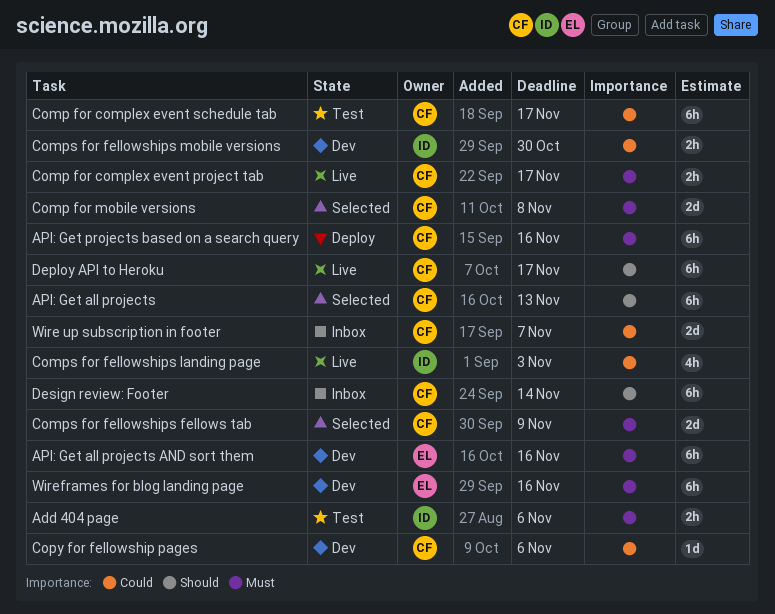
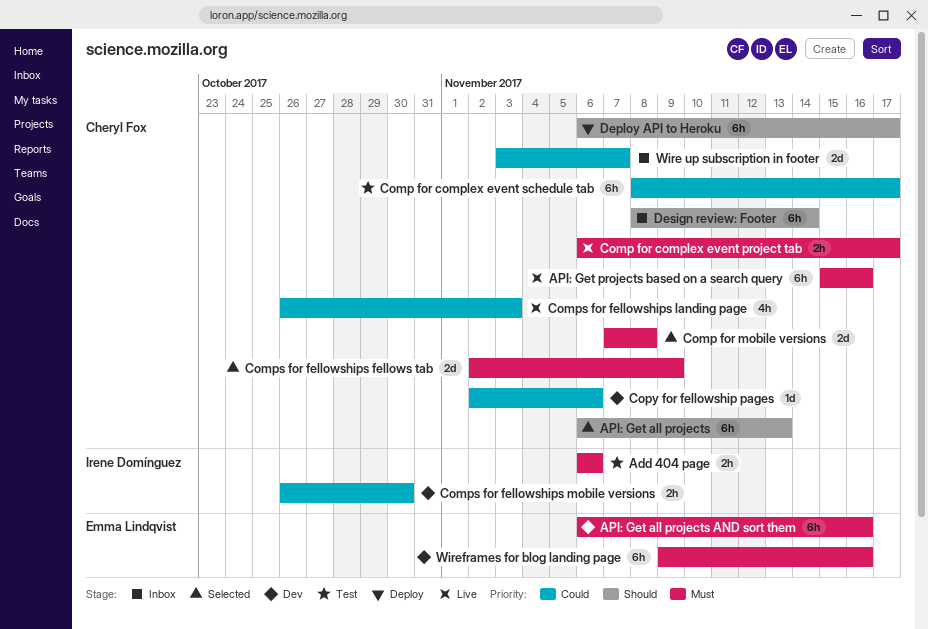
API: Get projects based on a search query, status: Deploy -> Live
Comps for fellowships landing page, owner: Irene Domínguez -> Cheryl Fox
Deploy API to Heroku, status: Live -> Deploy

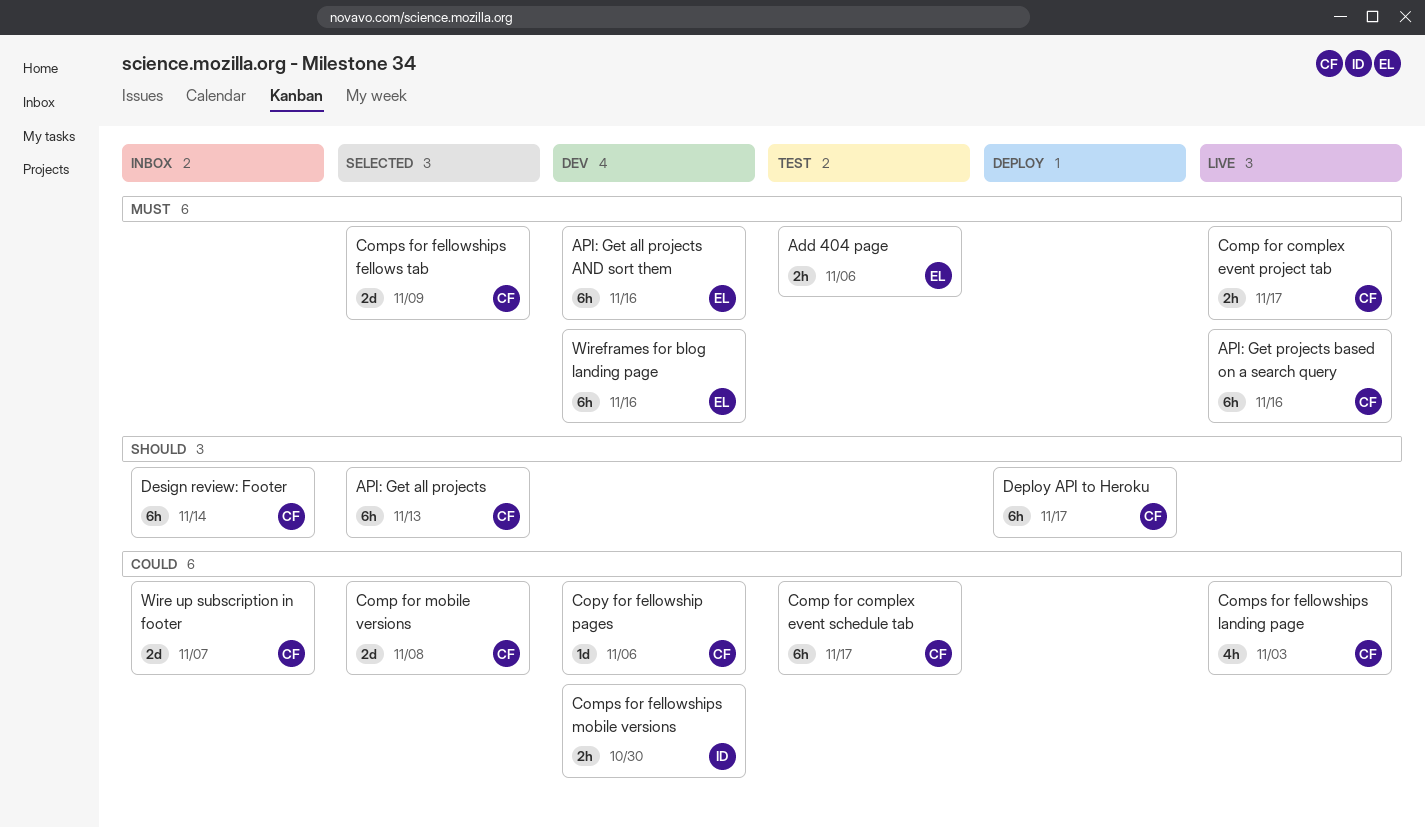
Add 404 page, owner: Irene Domínguez -> Emma Lindqvist
Comp for mobile versions, priority: Must -> Could

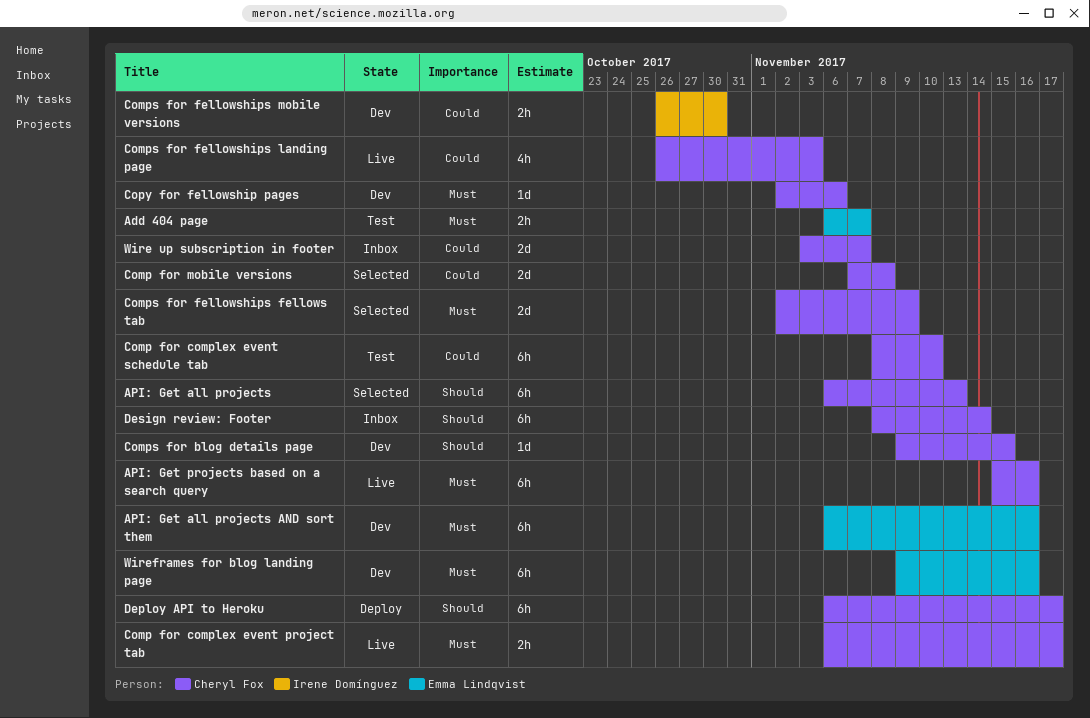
Add 404 page, due: Nov 6 -> Nov 7
Comp for complex event schedule tab, due: Nov 17 -> Nov 10
Comps for blog details page: none -> present
Copy for fellowship pages, priority: Could -> Must

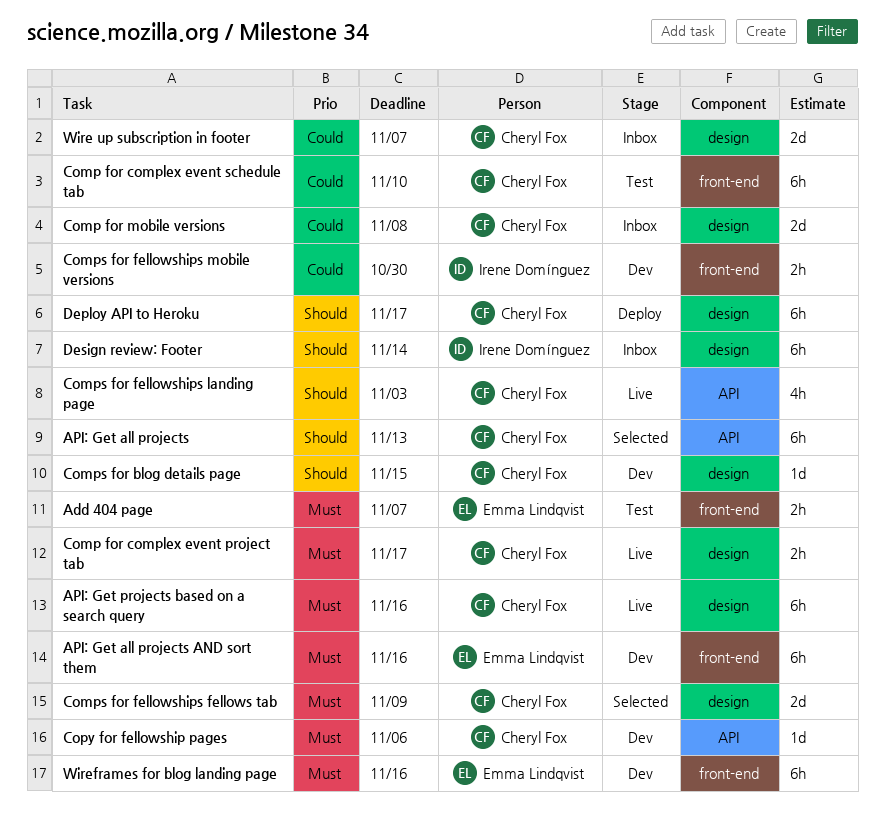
Comp for mobile versions, status: Selected -> Inbox
Comps for fellowships landing page, priority: Could -> Should
Design review: Footer, owner: Cheryl Fox -> Irene Domínguez

